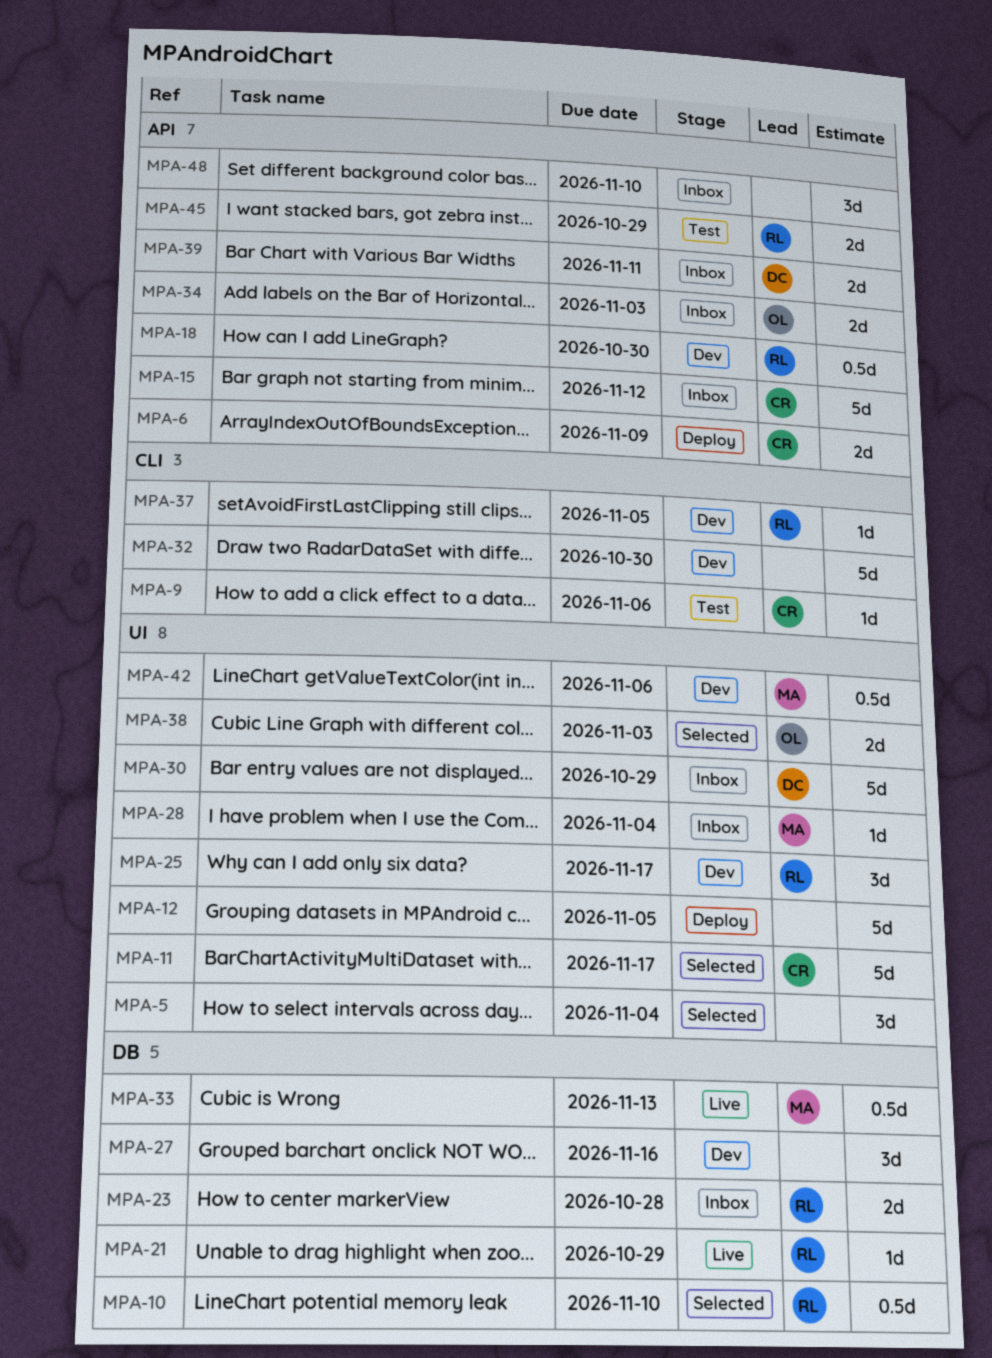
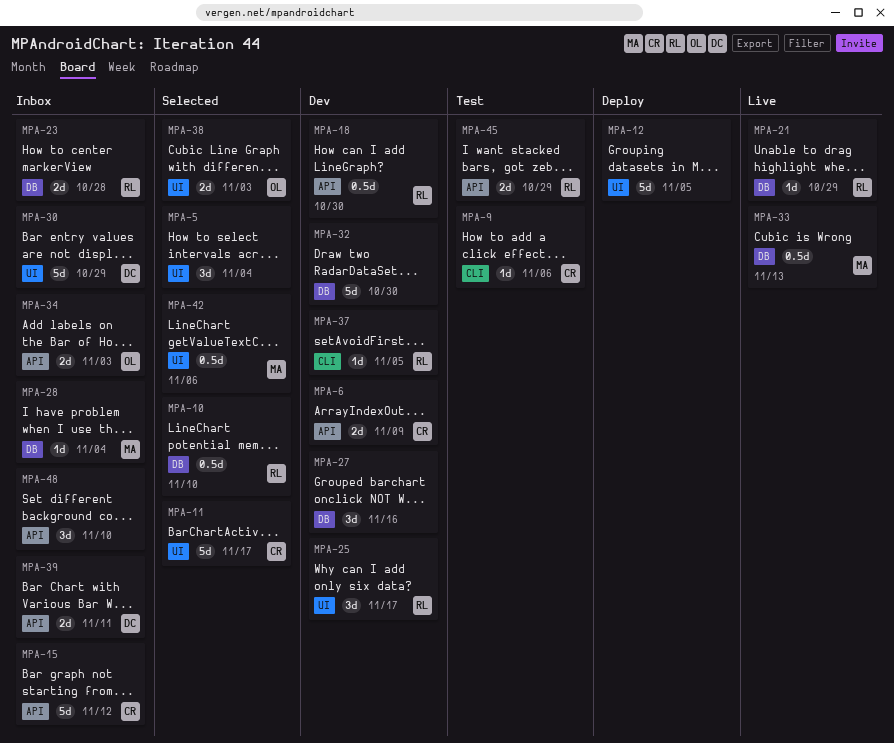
MPA-6, status: Deploy -> Dev
MPA-28, label: UI -> DB
MPA-32, label: CLI -> DB
MPA-42, status: Dev -> Selected

